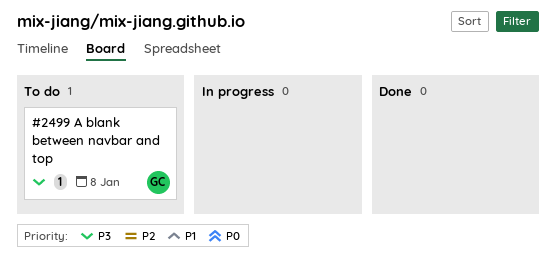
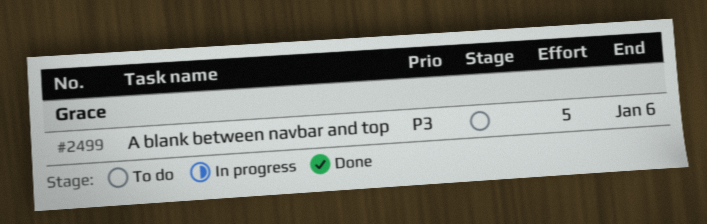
#2499, estimate: 1 -> 5
#2499, due: Jan 8 -> Jan 6

